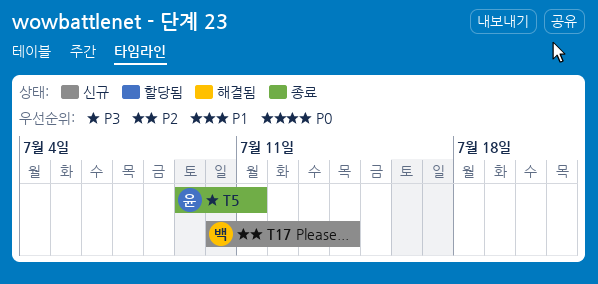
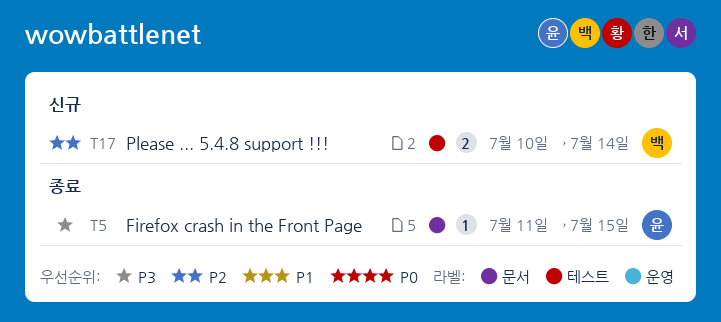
T5, start: Jul 9 -> Jul 11
T5, due: Jul 11 -> Jul 15

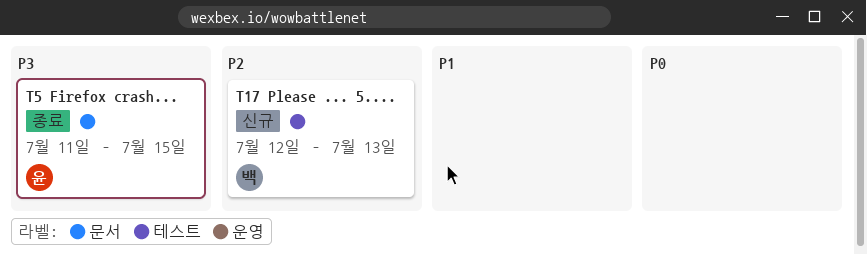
T17, start: Jul 10 -> Jul 12
T17, due: Jul 14 -> Jul 13

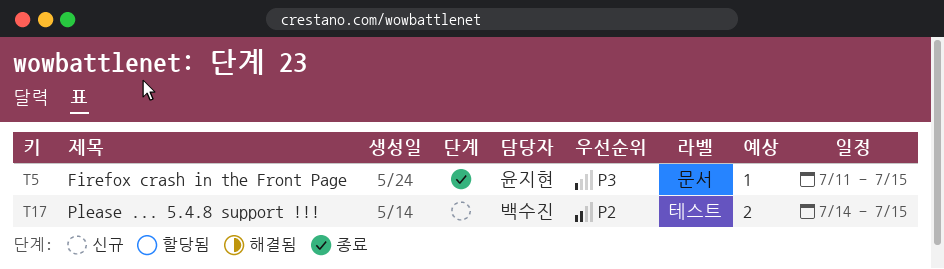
T17, start: Jul 12 -> Jul 14
T17, due: Jul 13 -> Jul 15

